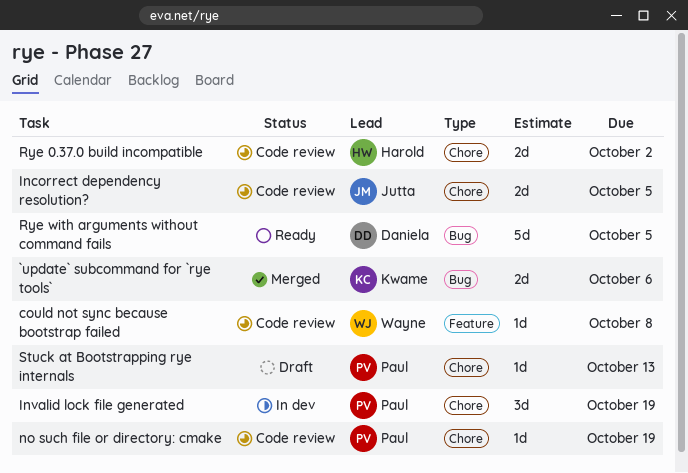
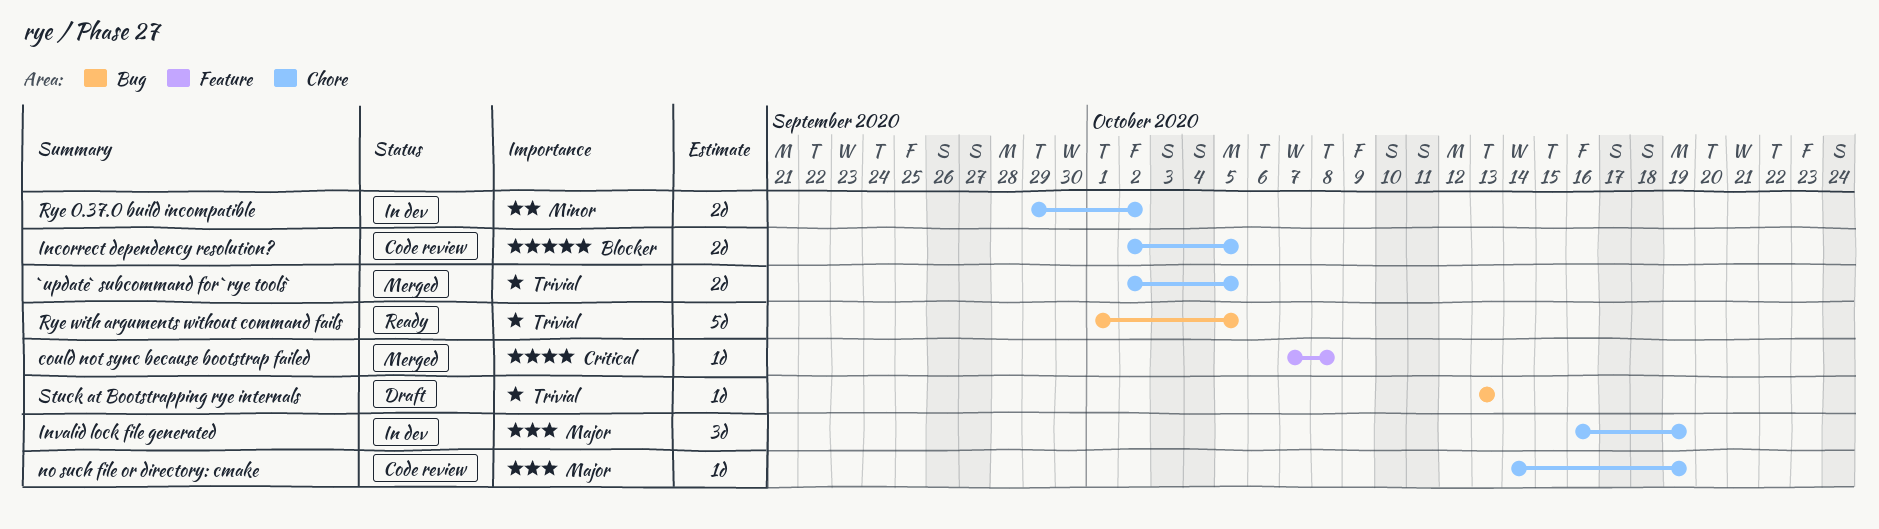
`update` subcommand for `rye tools`, label: Bug -> Chore
`update` subcommand for `rye tools`, due: Oct 6 -> Oct 5
could not sync because bootstrap failed, status: Code review -> Merged
Rye 0.37.0 build incompatible, status: Code review -> In dev
Stuck at Bootstrapping rye internals, label: Chore -> Bug

